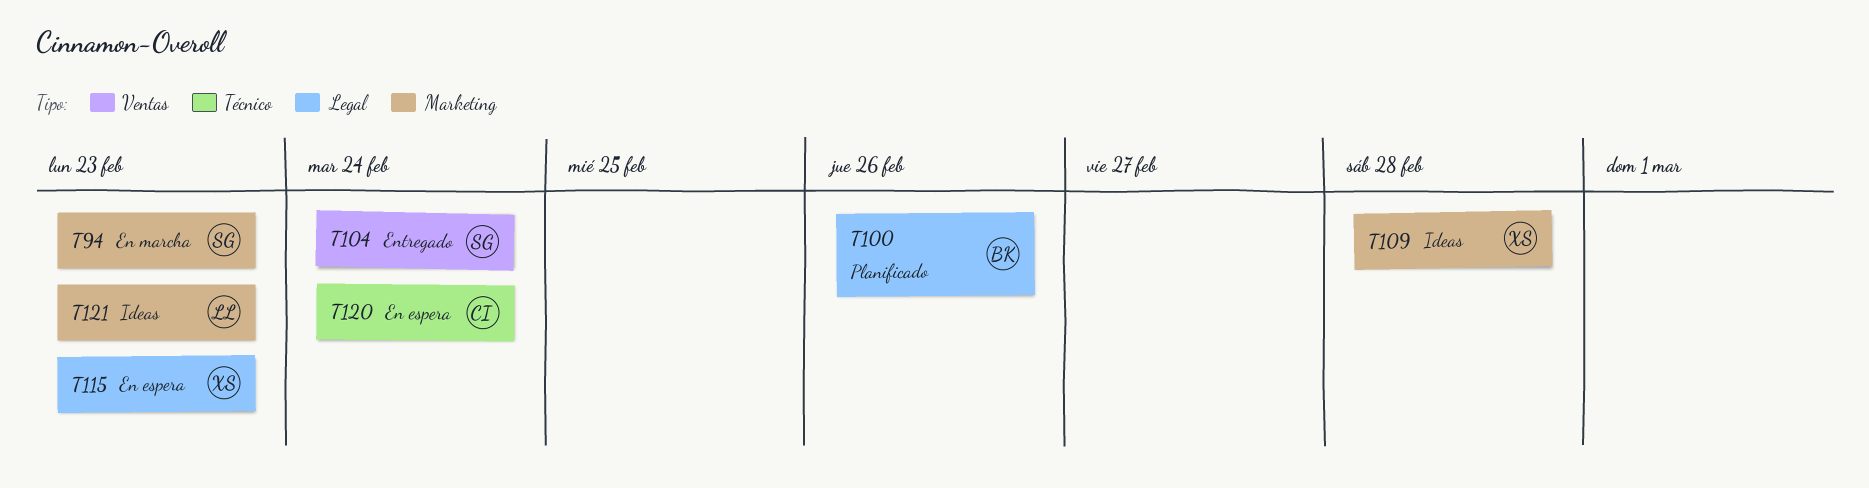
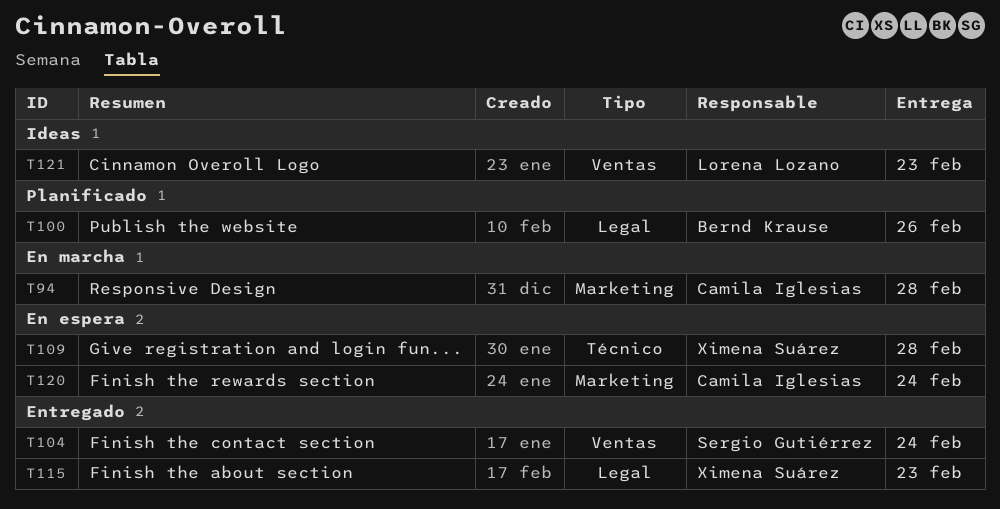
T94, owner: Sergio Gutiérrez -> Camila Iglesias
T94, due: Feb 23 -> Feb 28
T109, status: Ideas -> En espera
T109, label: Marketing -> Técnico
T115, status: En espera -> Entregado
T120, label: Técnico -> Marketing
T121, label: Marketing -> Ventas

